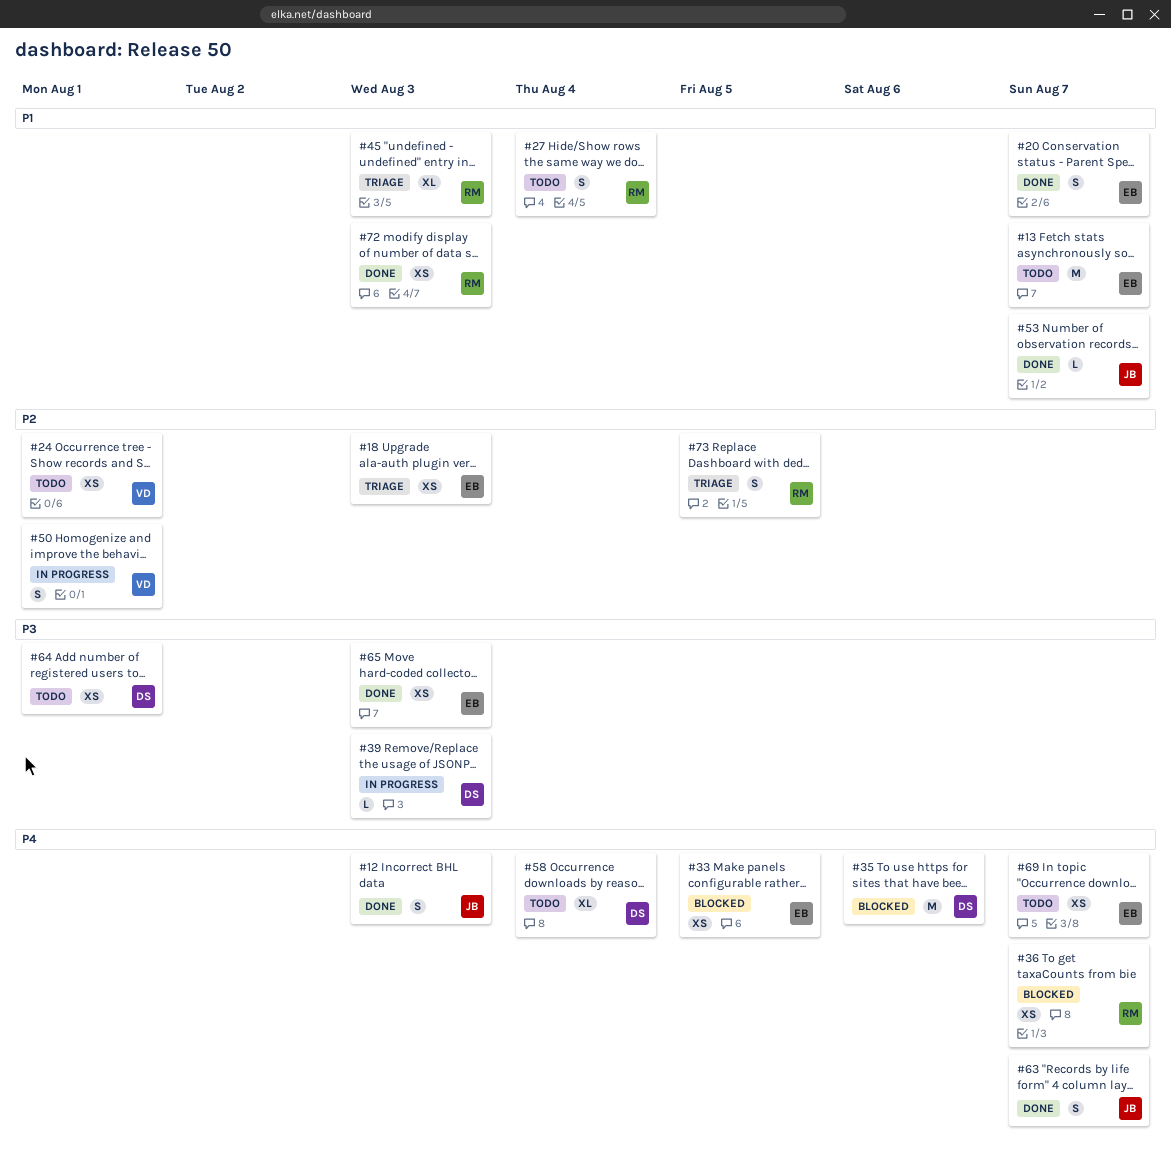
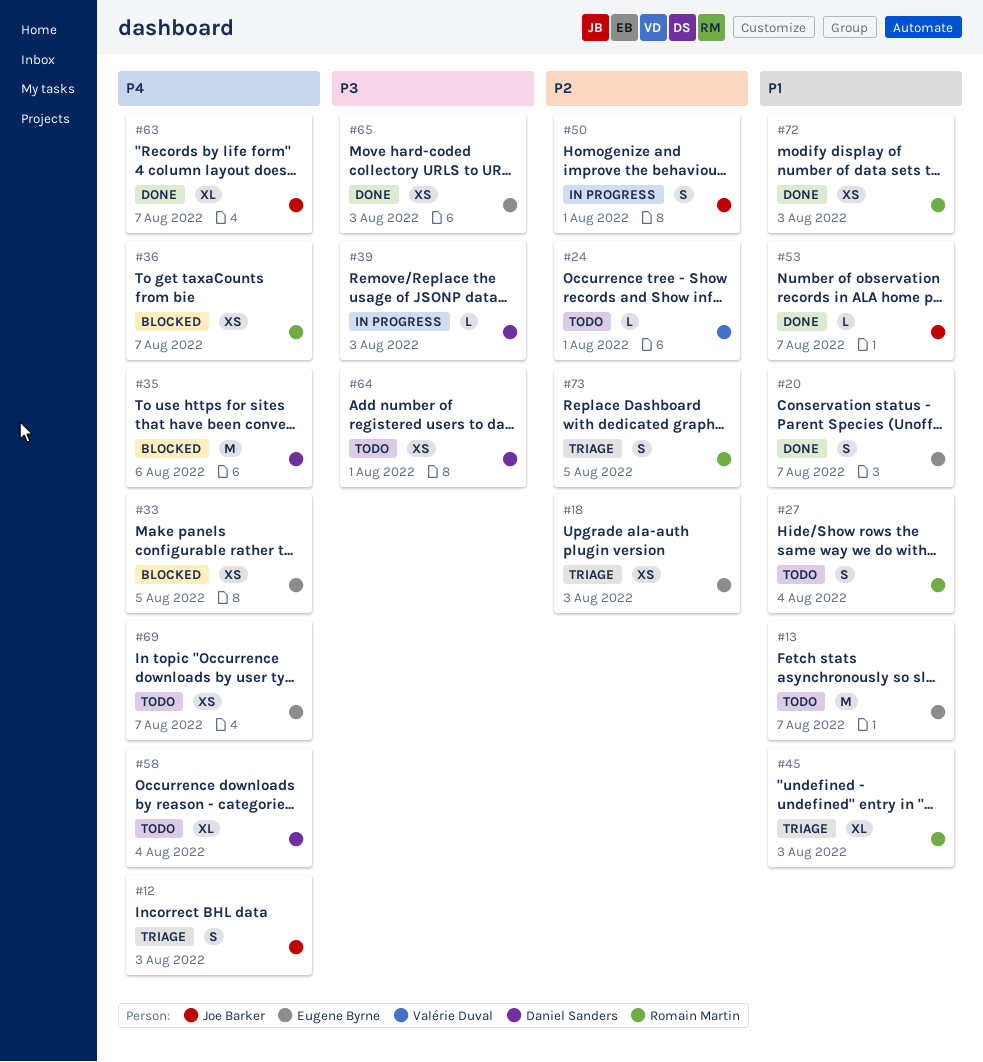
#12, status: Done -> Triage
#24, estimate: XS -> L
#50, owner: Valérie Duval -> Joe Barker
#63, estimate: S -> XL

